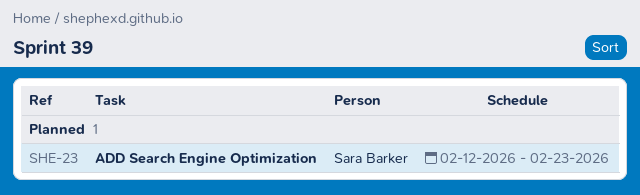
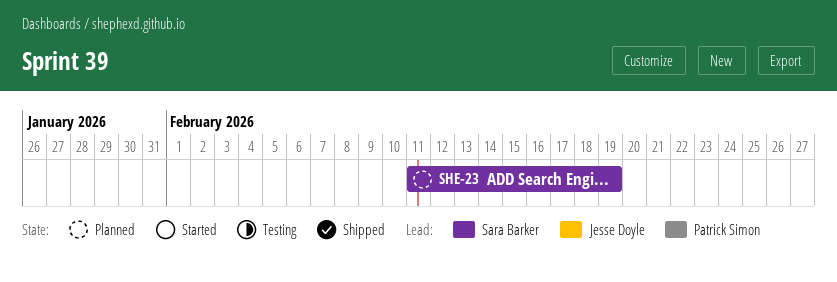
SHE-23, start: Feb 12 -> Feb 11
SHE-23, due: Feb 23 -> Feb 19

